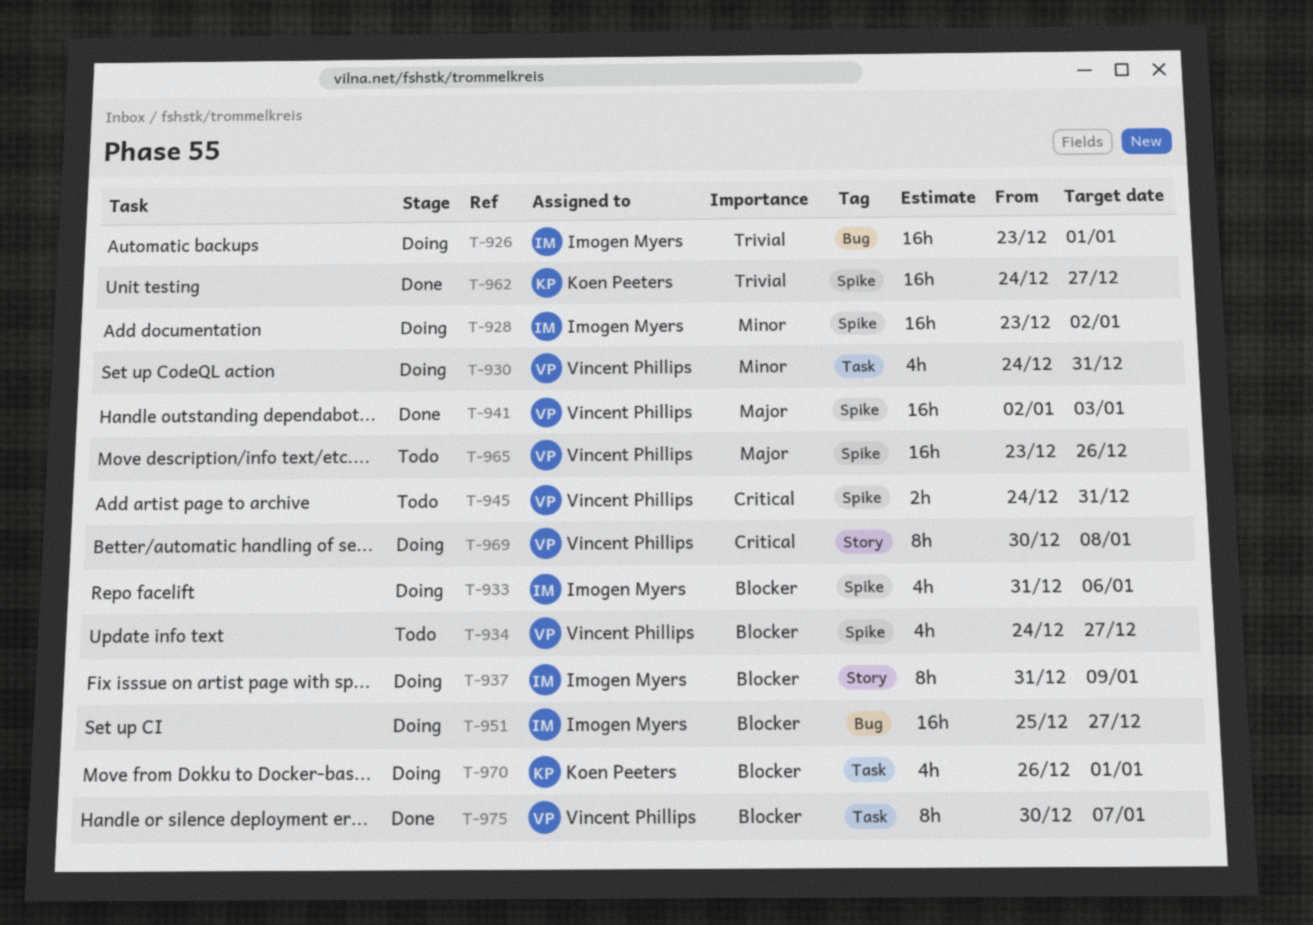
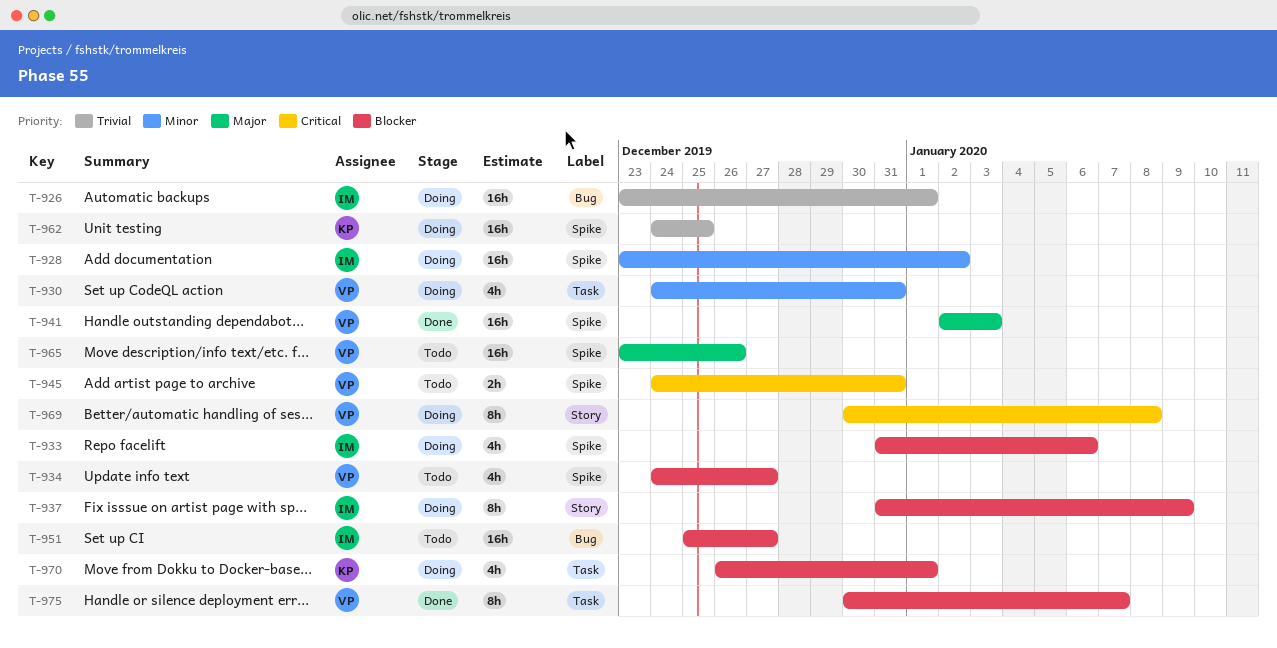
T-951, status: Doing -> Todo
T-962, status: Done -> Doing
T-962, due: Dec 27 -> Dec 25

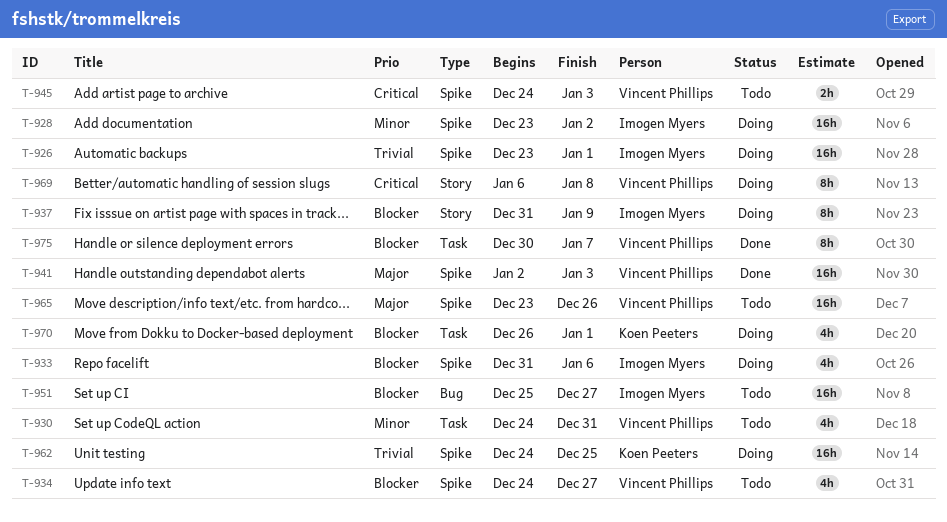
T-926, label: Bug -> Spike
T-930, status: Doing -> Todo
T-945, due: Dec 31 -> Jan 3
T-969, start: Dec 30 -> Jan 6

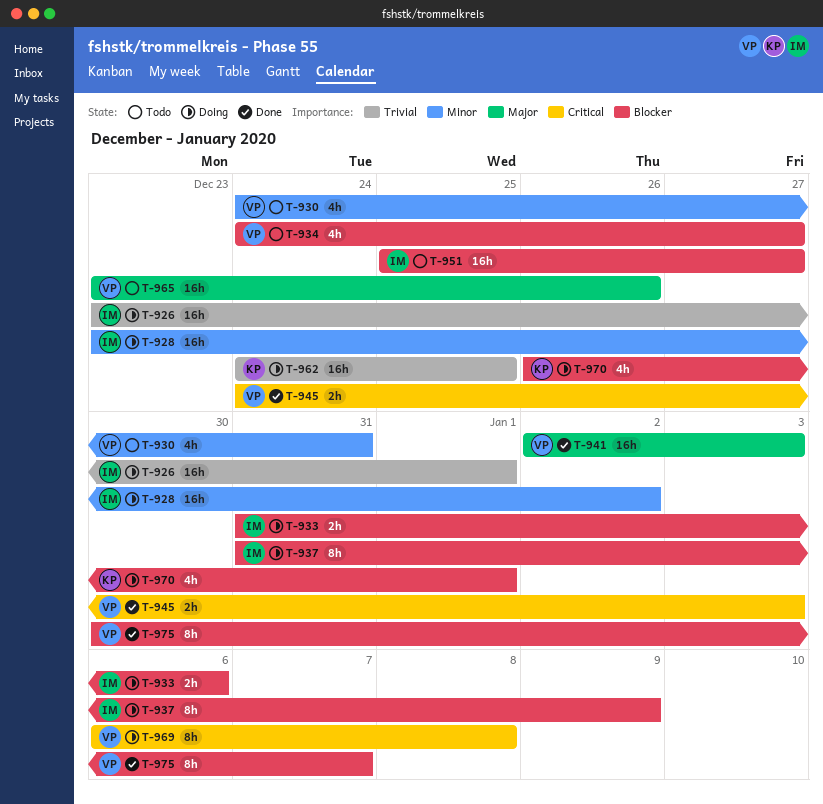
T-933, estimate: 4h -> 2h
T-945, status: Todo -> Done

